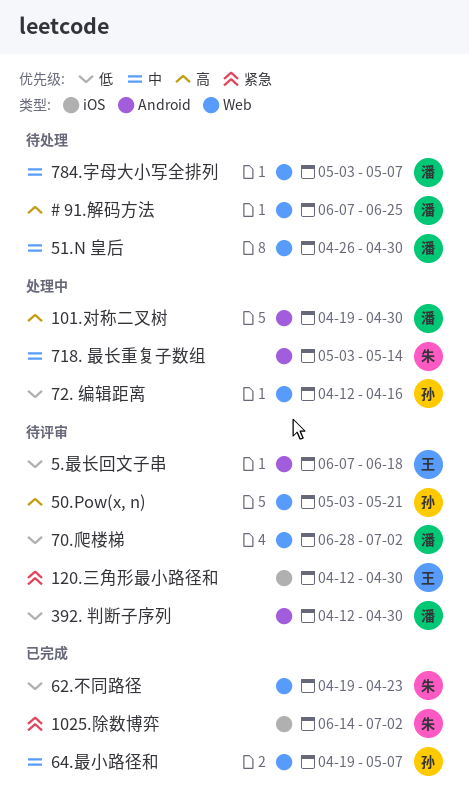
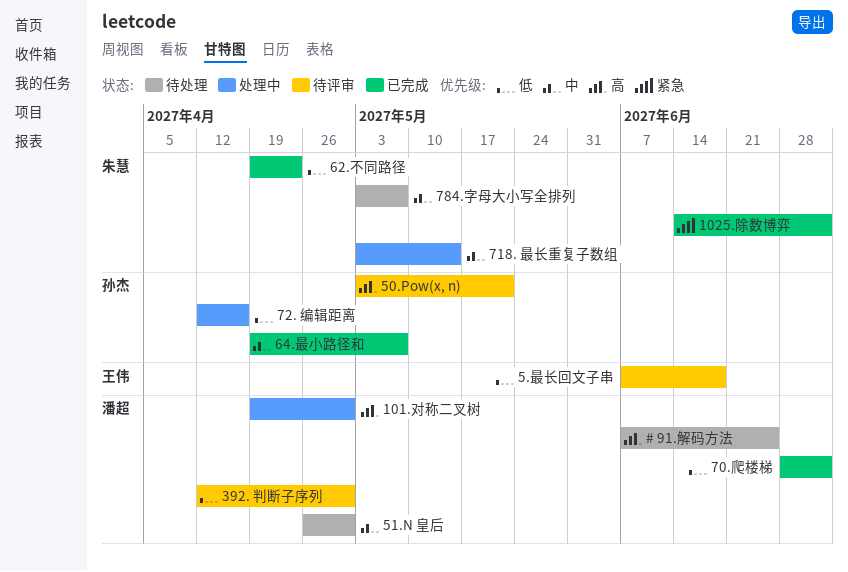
120.三角形最小路径和: present -> none
70.爬楼梯, status: 待评审 -> 已完成
784.字母大小写全排列, owner: 潘超 -> 朱慧

